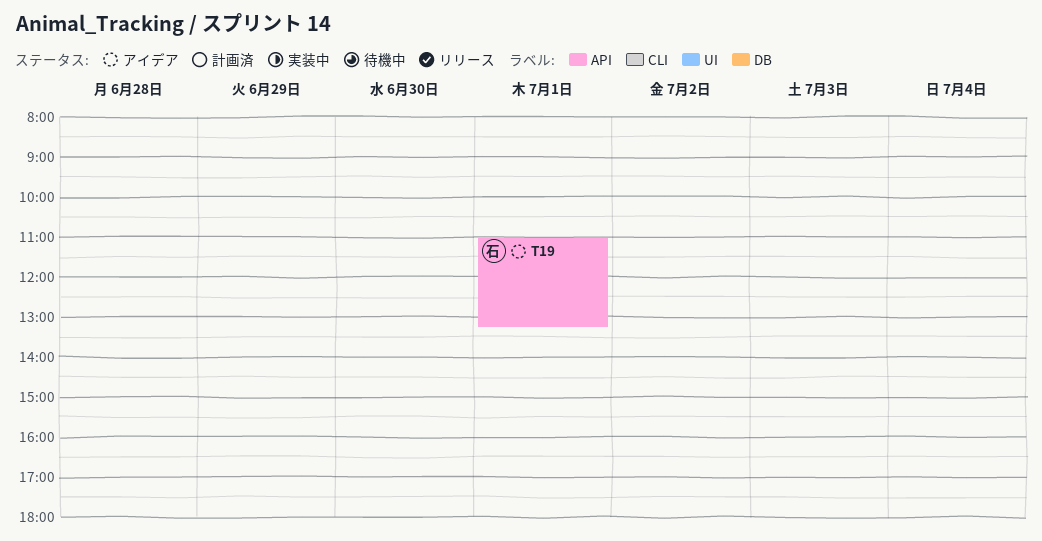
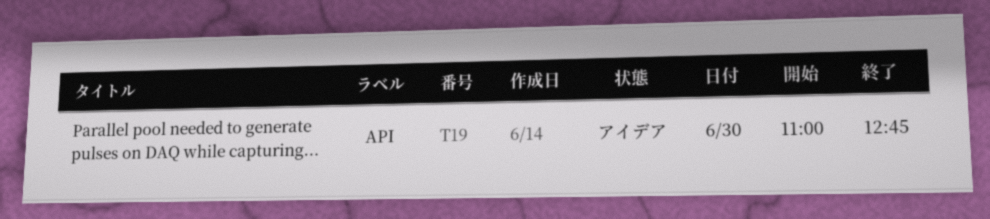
T19, day: Jul 1 -> Jun 30
T19, ends: 13:15 -> 12:45

